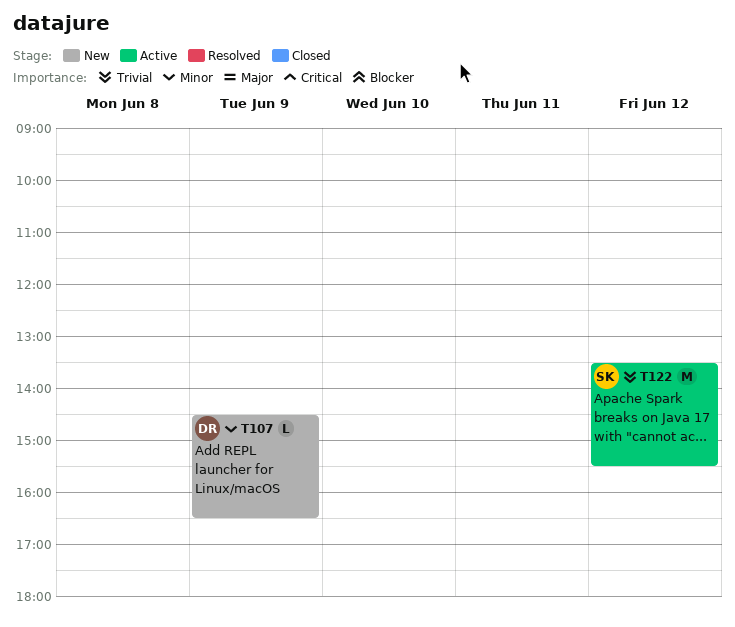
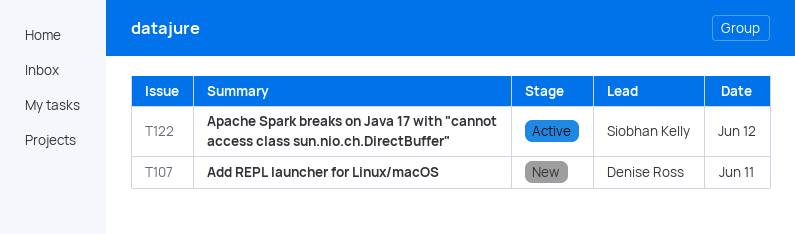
T107, day: Jun 9 -> Jun 11

